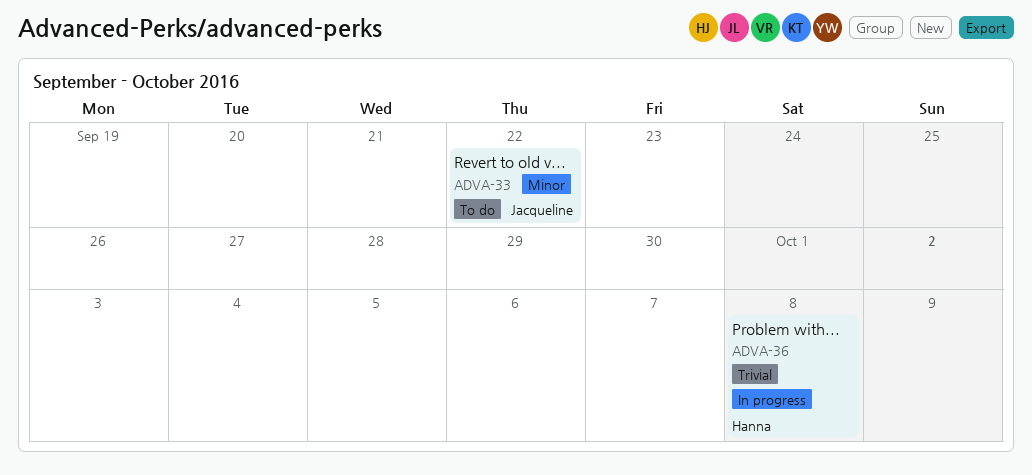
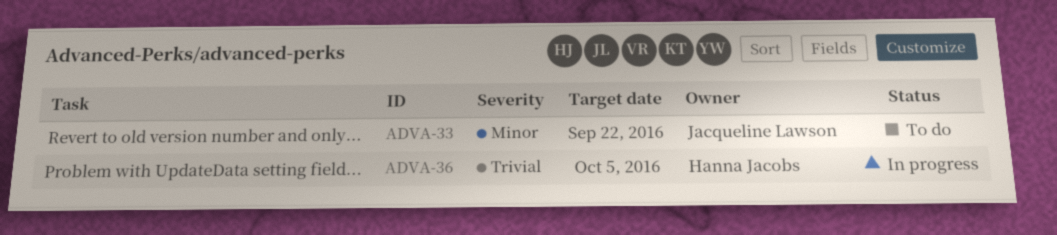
ADVA-36, due: Oct 8 -> Oct 5

